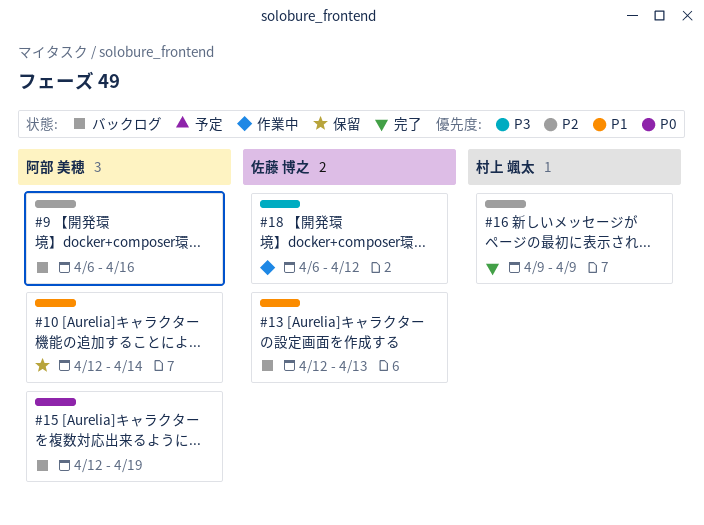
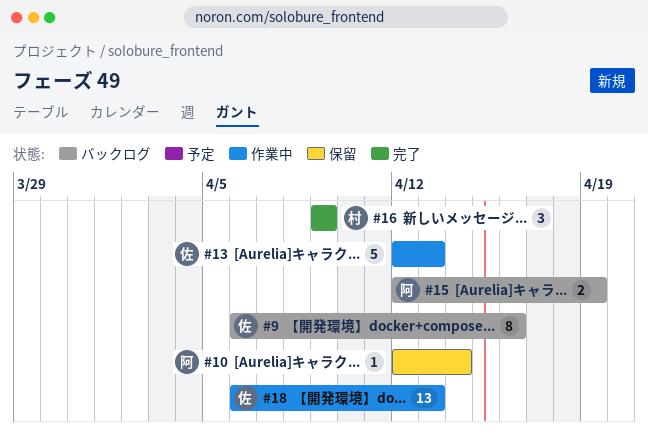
#9, owner: 阿部 美穂 -> 佐藤 博之
#13, status: バックログ -> 作業中
#18, due: Apr 12 -> Apr 13

